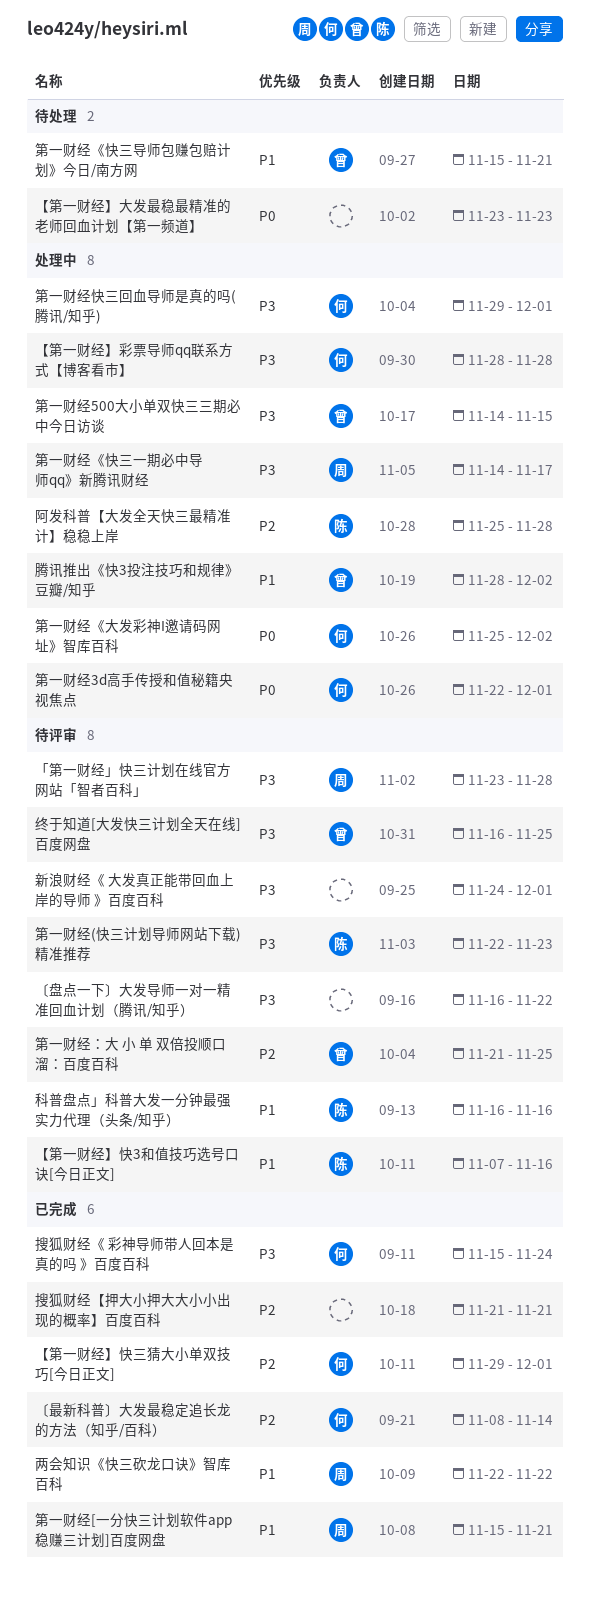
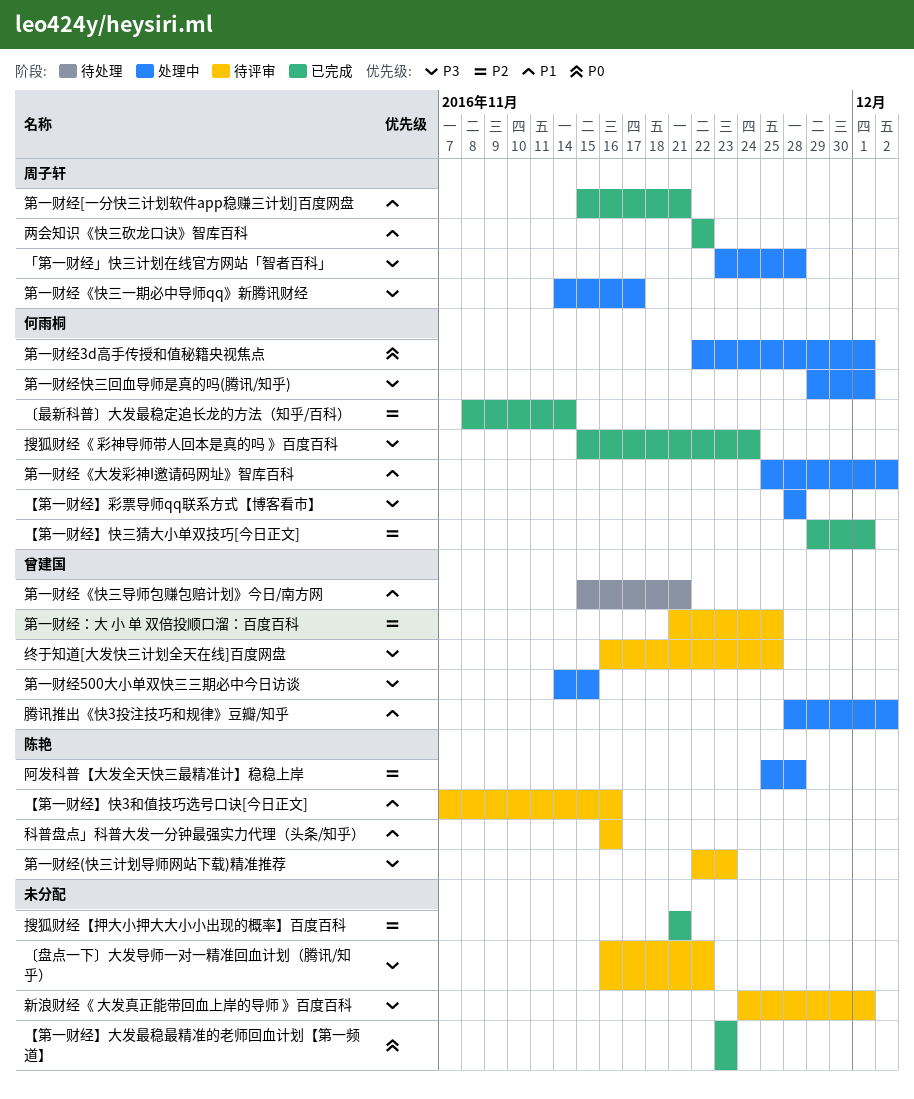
「第一财经」快三计划在线官方网站「智者百科」, status: 待评审 -> 处理中
【第一财经】大发最稳最精准的老师回血计划【第一频道】, status: 待处理 -> 已完成
第一财经《大发彩神I邀请码网址》智库百科, priority: P0 -> P1

